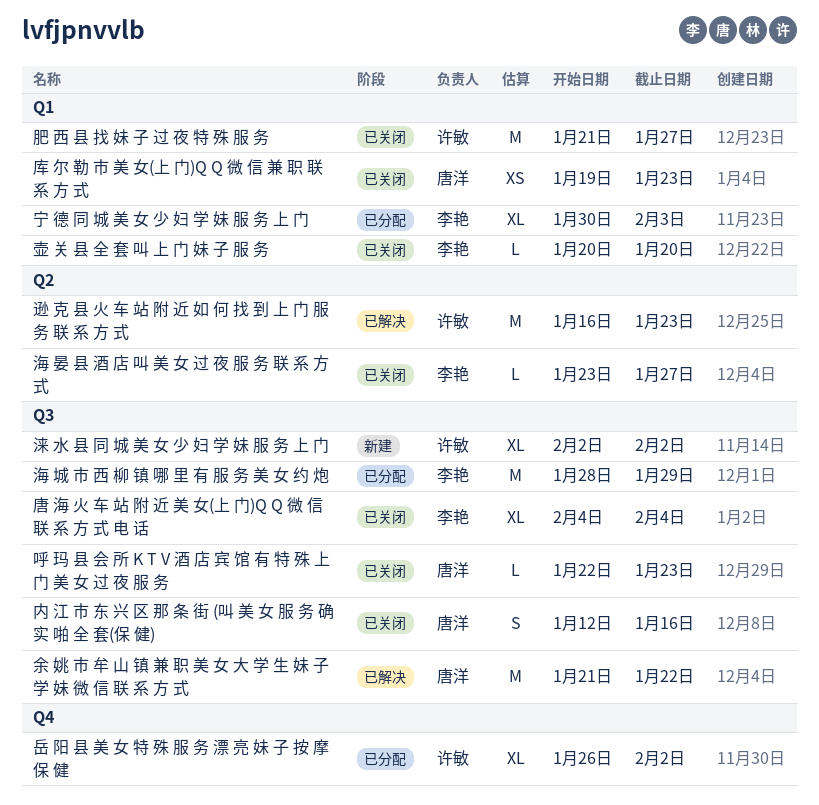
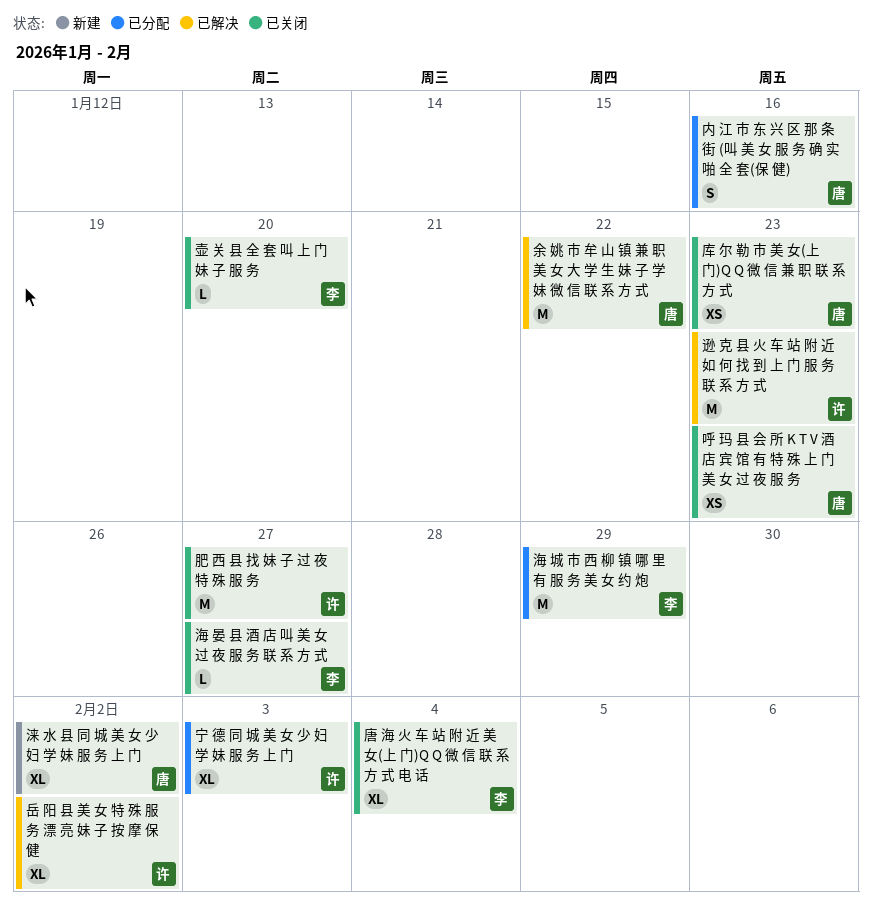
内 江 市 东 兴 区 那 条 街 (叫 美 女 服 务 确 实 啪 全 套(保 健), status: 已关闭 -> 已分配
呼 玛 县 会 所 K T V 酒 店 宾 馆 有 特 殊 上 门 美 女 过 夜 服 务, estimate: L -> XS
宁 德 同 城 美 女 少 妇 学 妹 服 务 上 门, owner: 李艳 -> 许敏
岳 阳 县 美 女 特 殊 服 务 漂 亮 妹 子 按 摩 保 健, status: 已分配 -> 已解决
涞 水 县 同 城 美 女 少 妇 学 妹 服 务 上 门, owner: 许敏 -> 唐洋

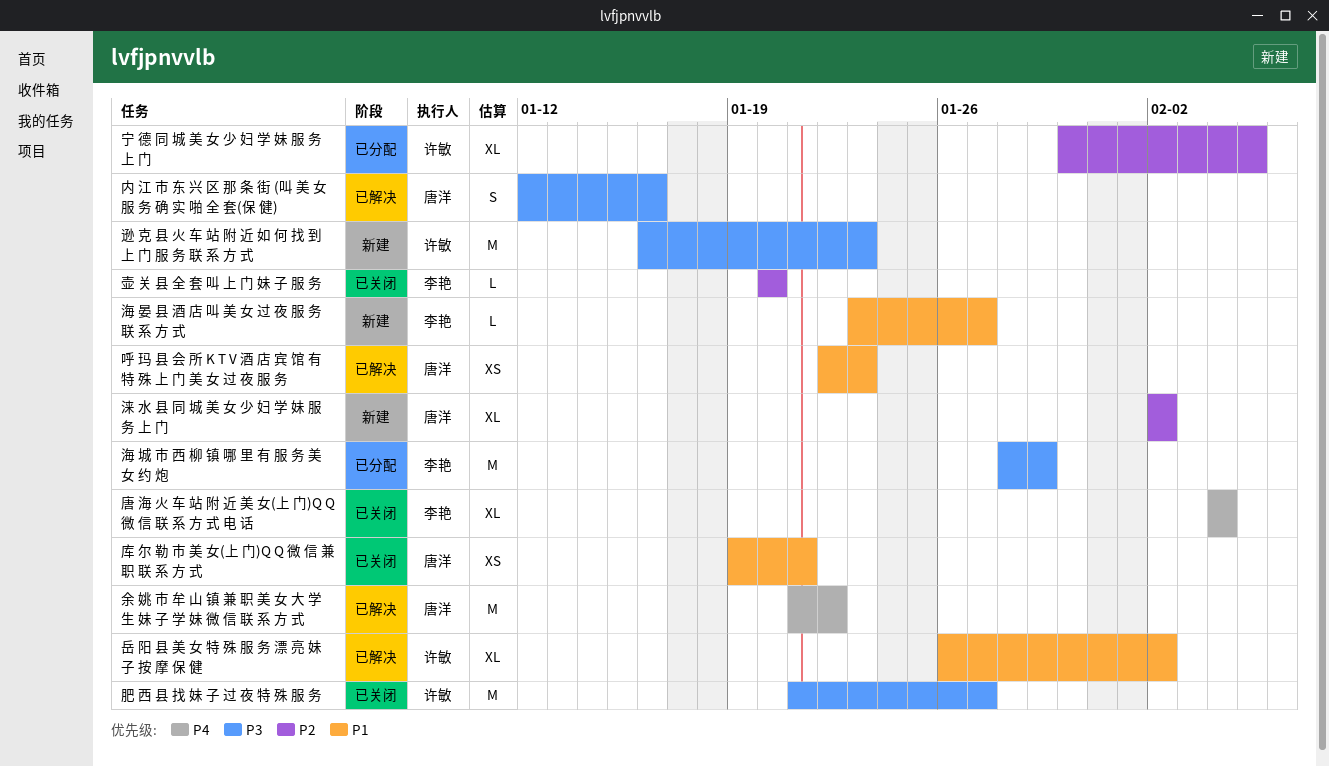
内 江 市 东 兴 区 那 条 街 (叫 美 女 服 务 确 实 啪 全 套(保 健), status: 已分配 -> 已解决
呼 玛 县 会 所 K T V 酒 店 宾 馆 有 特 殊 上 门 美 女 过 夜 服 务, status: 已关闭 -> 已解决
宁 德 同 城 美 女 少 妇 学 妹 服 务 上 门, due: Feb 3 -> Feb 5
库 尔 勒 市 美 女(上 门)Q Q 微 信 兼 职 联 系 方 式, due: Jan 23 -> Jan 21
海 晏 县 酒 店 叫 美 女 过 夜 服 务 联 系 方 式, status: 已关闭 -> 新建
逊 克 县 火 车 站 附 近 如 何 找 到 上 门 服 务 联 系 方 式, status: 已解决 -> 新建

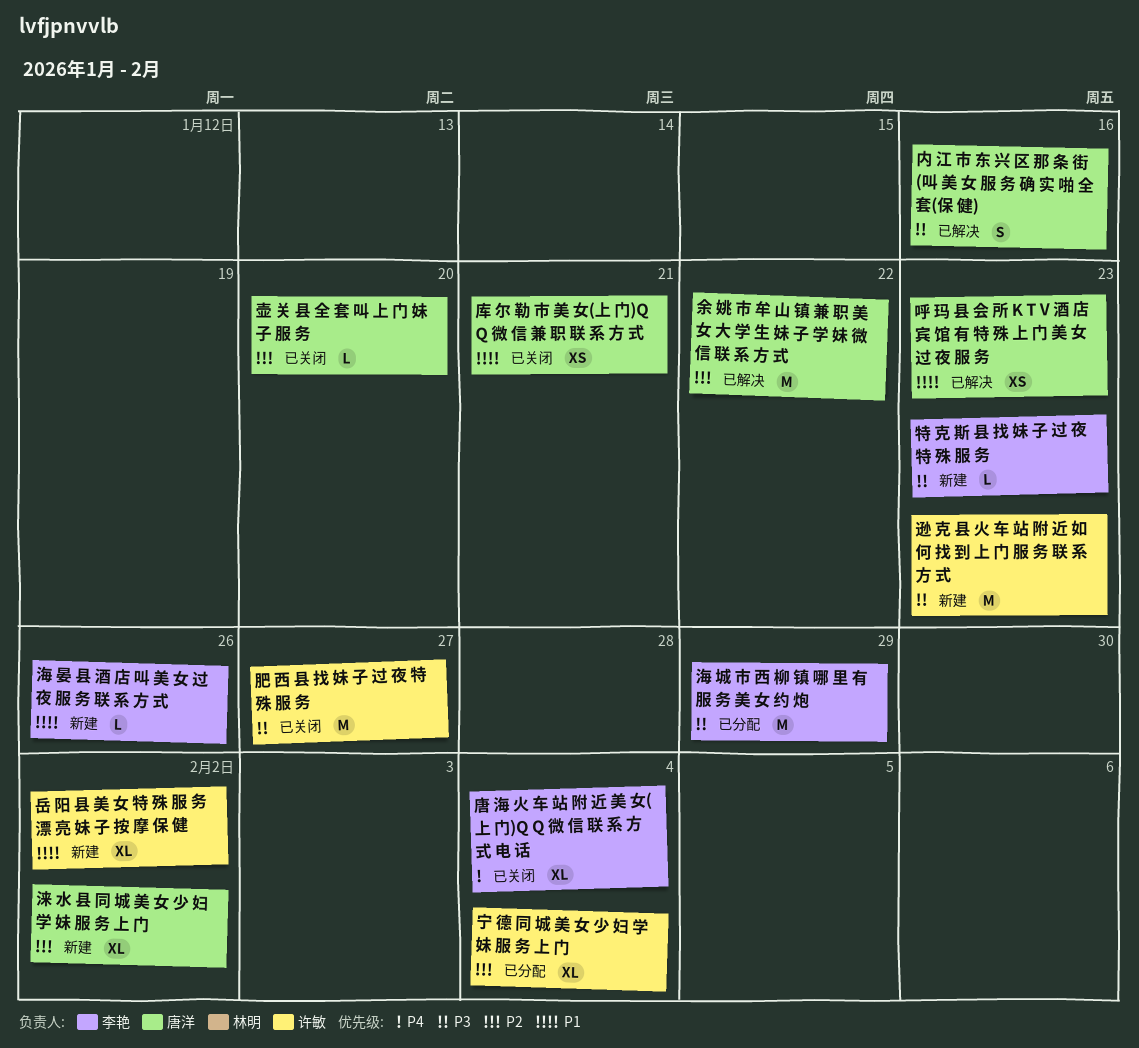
余 姚 市 牟 山 镇 兼 职 美 女 大 学 生 妹 子 学 妹 微 信 联 系 方 式, priority: P4 -> P2
壶 关 县 全 套 叫 上 门 妹 子 服 务, owner: 李艳 -> 唐洋
宁 德 同 城 美 女 少 妇 学 妹 服 务 上 门, due: Feb 5 -> Feb 4
岳 阳 县 美 女 特 殊 服 务 漂 亮 妹 子 按 摩 保 健, status: 已解决 -> 新建
海 晏 县 酒 店 叫 美 女 过 夜 服 务 联 系 方 式, due: Jan 27 -> Jan 26
特 克 斯 县 找 妹 子 过 夜 特 殊 服 务: none -> present

